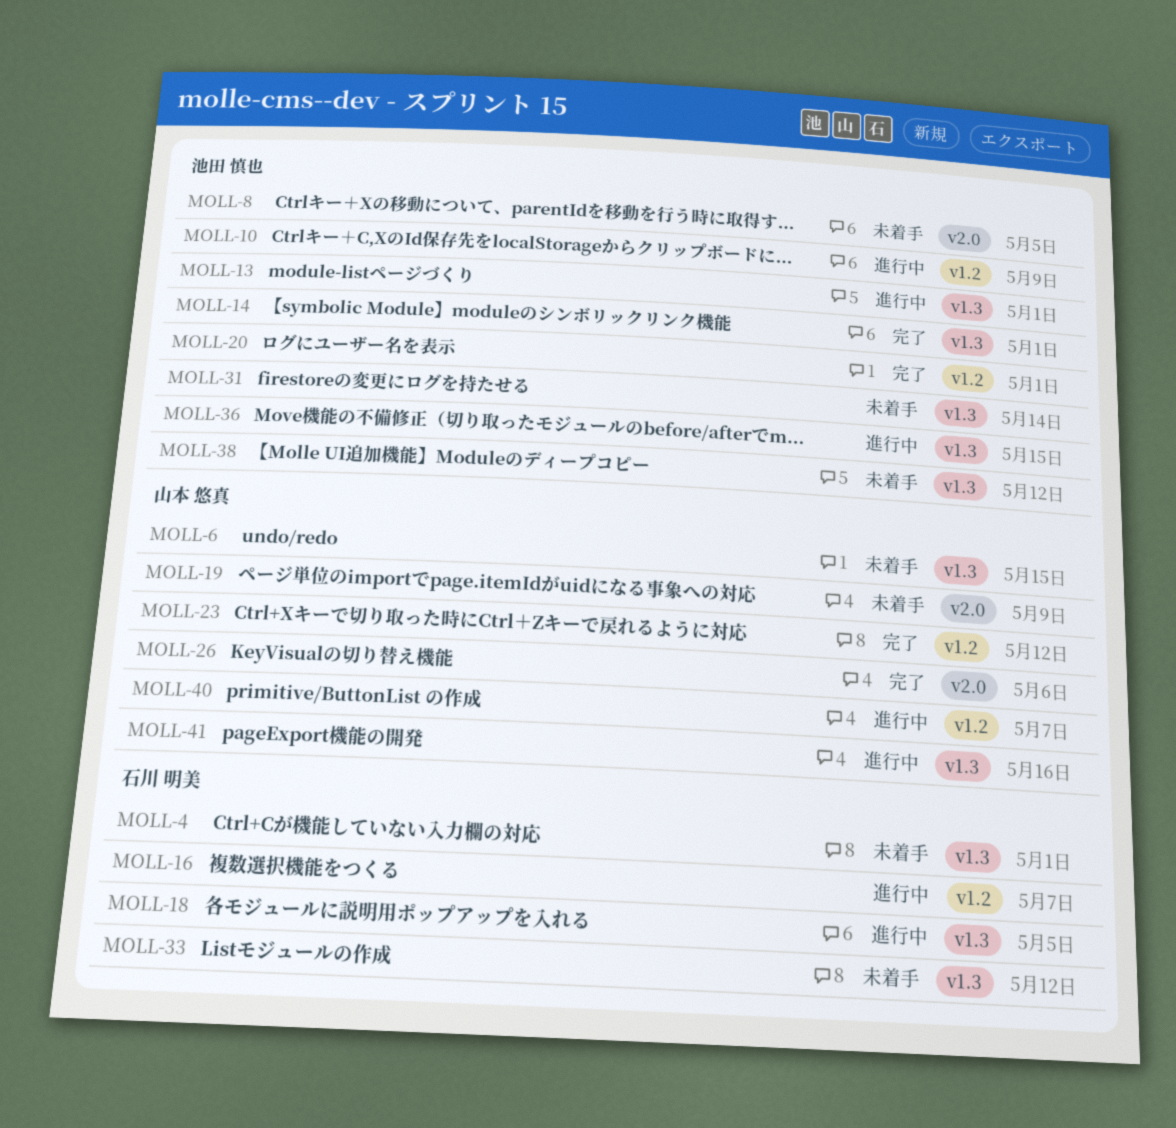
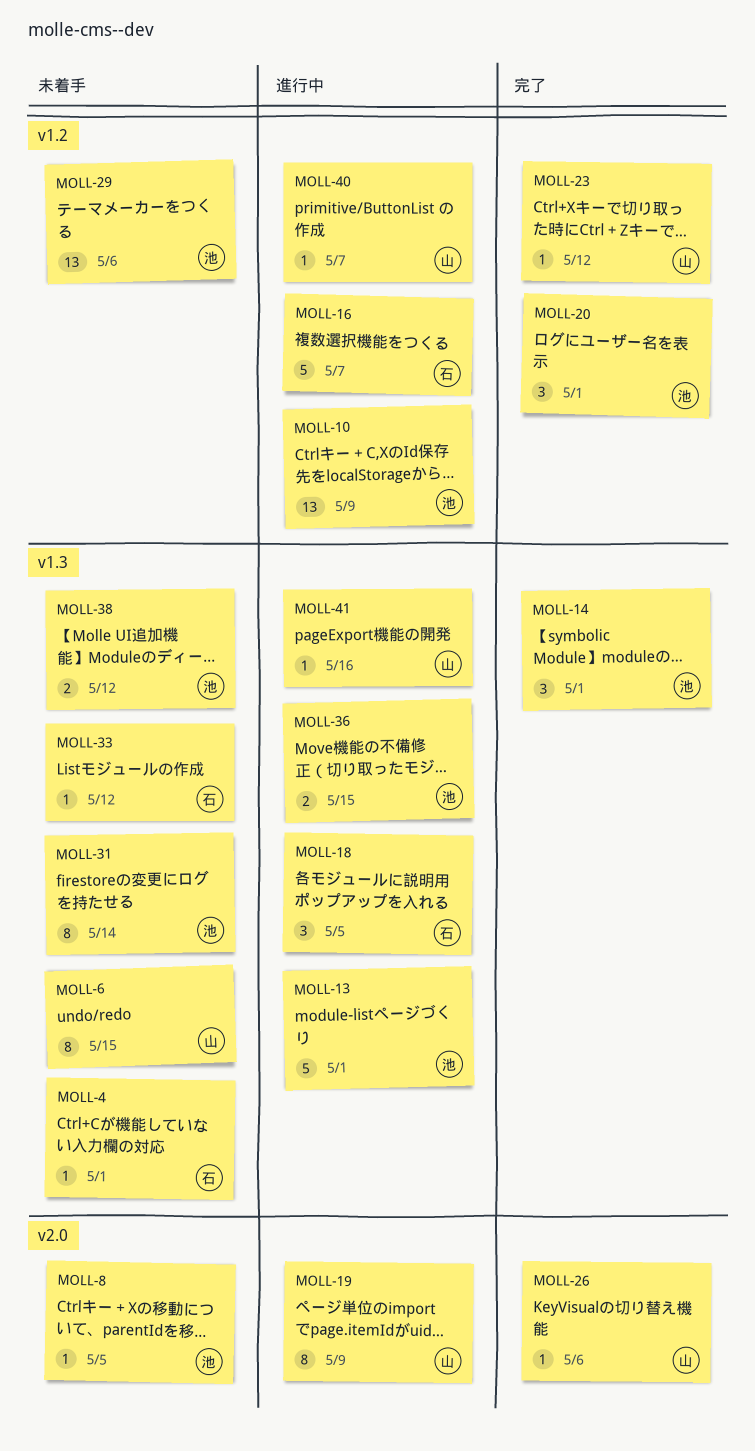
MOLL-19, status: 未着手 -> 進行中
MOLL-29: none -> present

